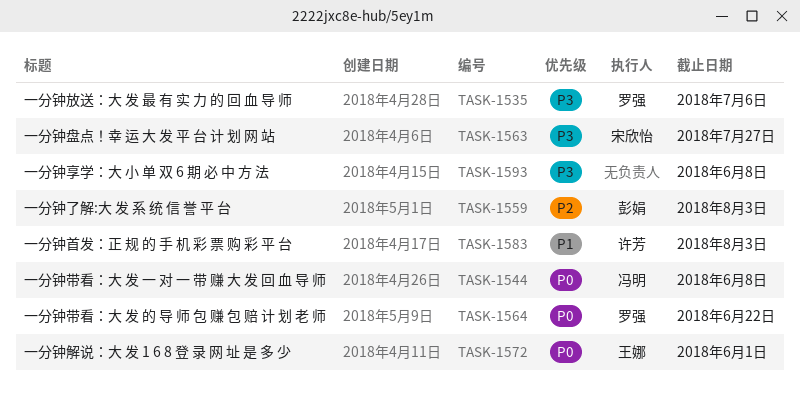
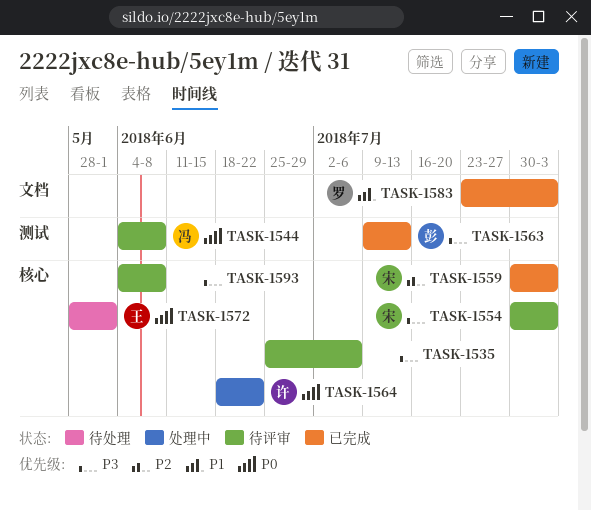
TASK-1535, owner: 罗强 -> none
TASK-1554: none -> present
TASK-1559, owner: 彭娟 -> 宋欣怡
TASK-1563, owner: 宋欣怡 -> 彭娟
TASK-1563, due: Jul 27 -> Jul 13
TASK-1564, owner: 罗强 -> 许芳
TASK-1583, owner: 许芳 -> 罗强

